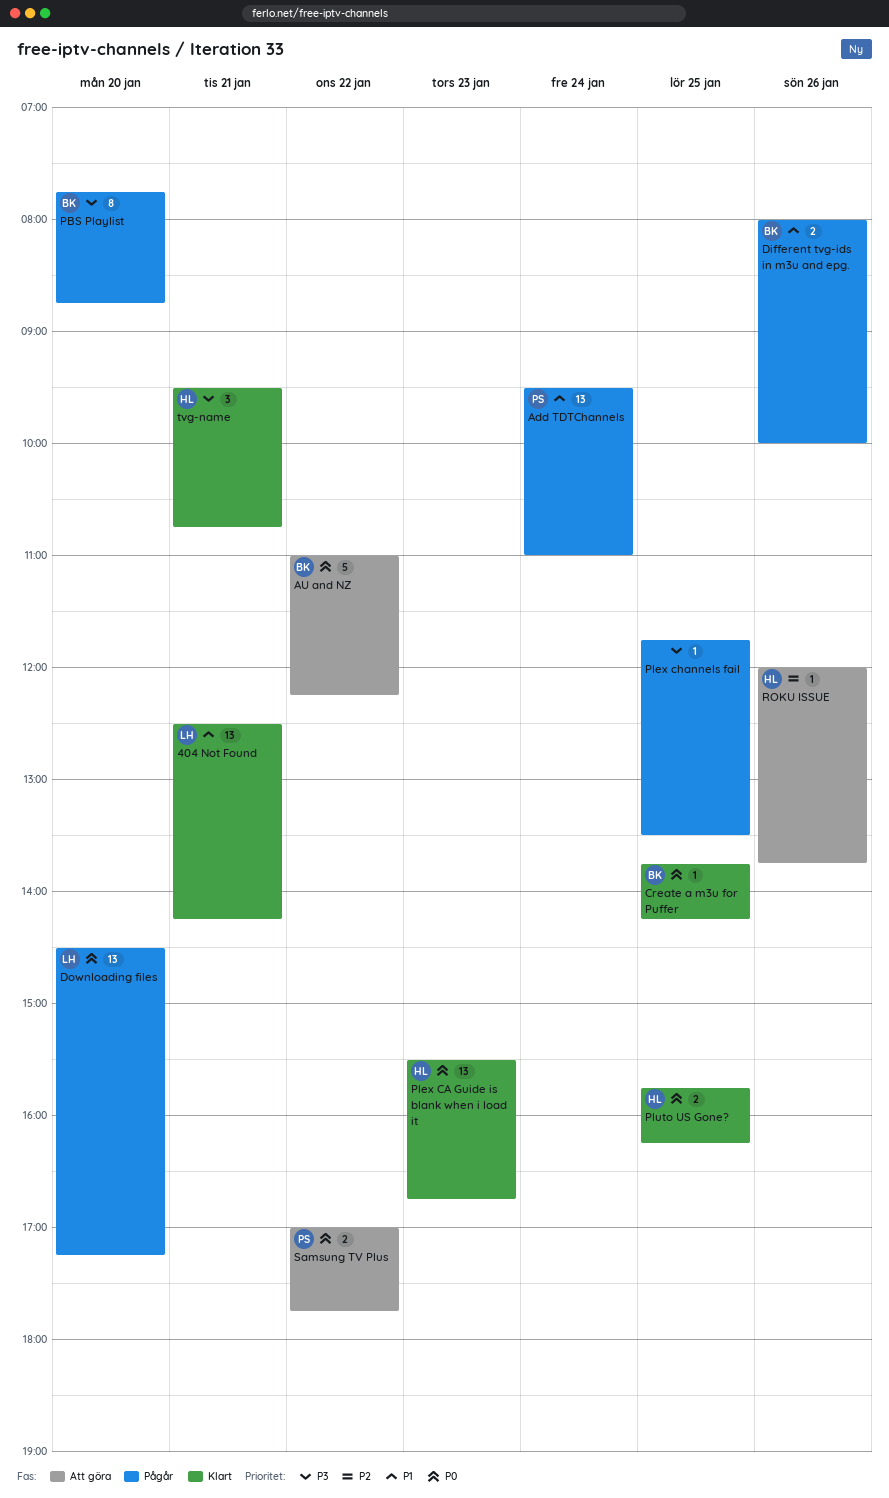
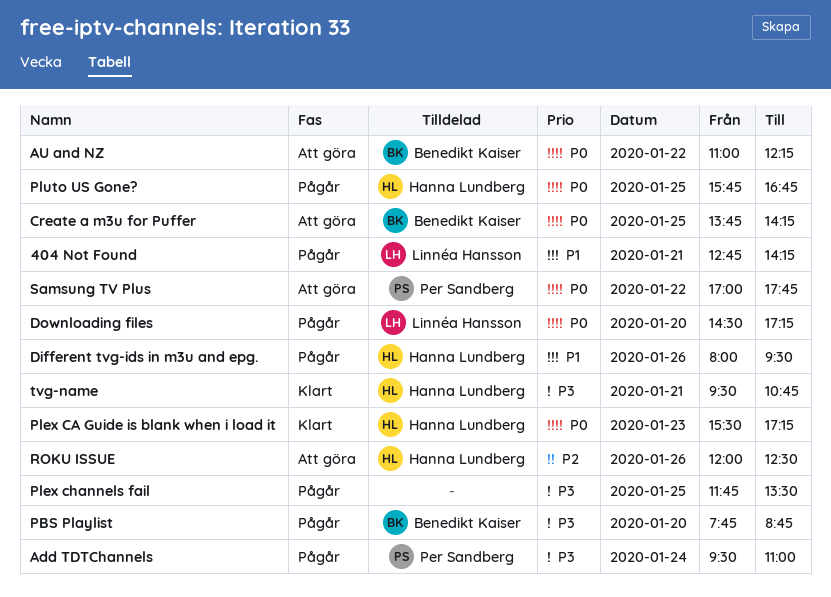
404 Not Found, status: Klart -> Pågår
404 Not Found, begins: 12:30 -> 12:45
Add TDTChannels, priority: P1 -> P3
Create a m3u for Puffer, status: Klart -> Att göra
Different tvg-ids in m3u and epg., owner: Benedikt Kaiser -> Hanna Lundberg
Different tvg-ids in m3u and epg., ends: 10:00 -> 09:30
Plex CA Guide is blank when i load it, ends: 16:45 -> 17:15
Pluto US Gone?, status: Klart -> Pågår
Pluto US Gone?, ends: 16:15 -> 16:45
ROKU ISSUE, ends: 13:45 -> 12:30

